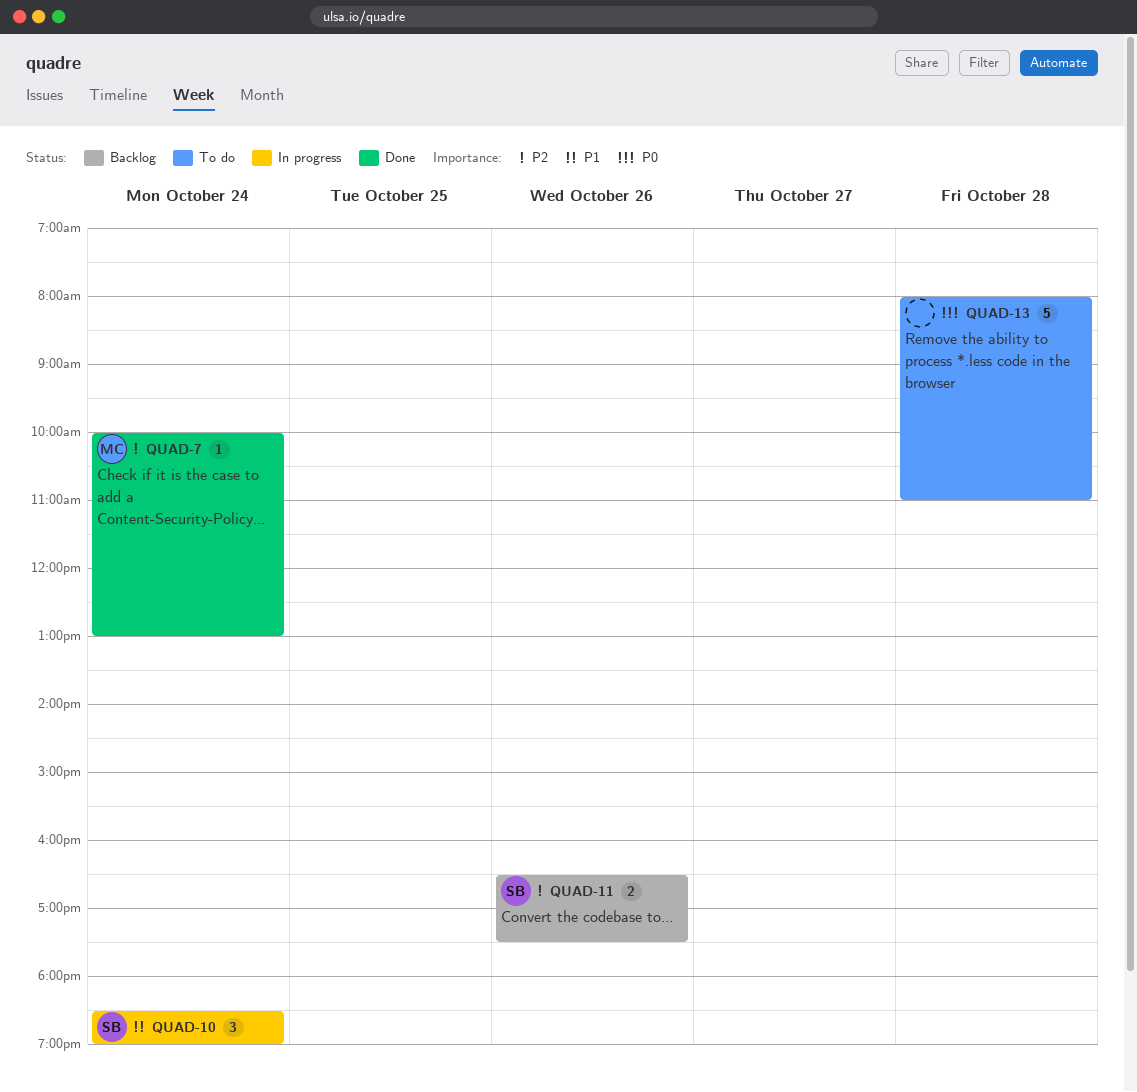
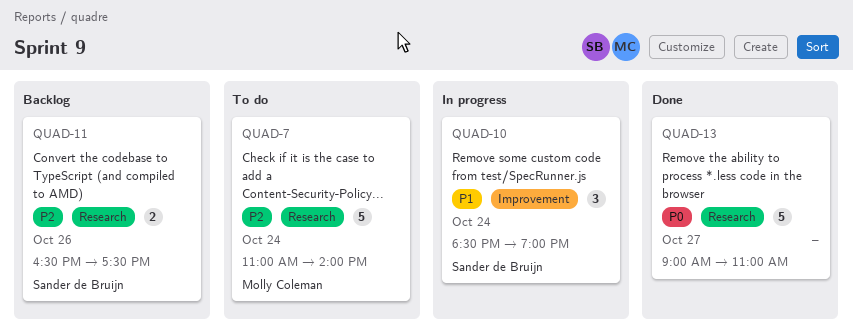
QUAD-7, status: Done -> To do
QUAD-7, estimate: 1 -> 5
QUAD-7, begins: 10:00 -> 11:00
QUAD-7, ends: 13:00 -> 14:00
QUAD-13, status: To do -> Done
QUAD-13, day: Oct 28 -> Oct 27
QUAD-13, begins: 08:00 -> 09:00

